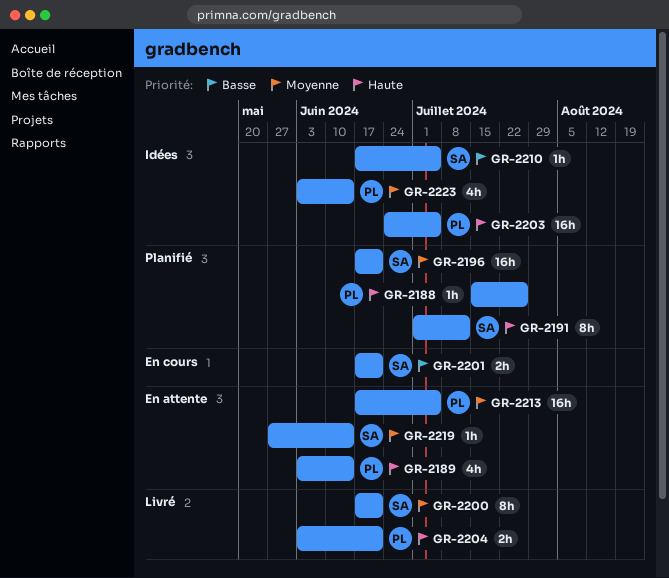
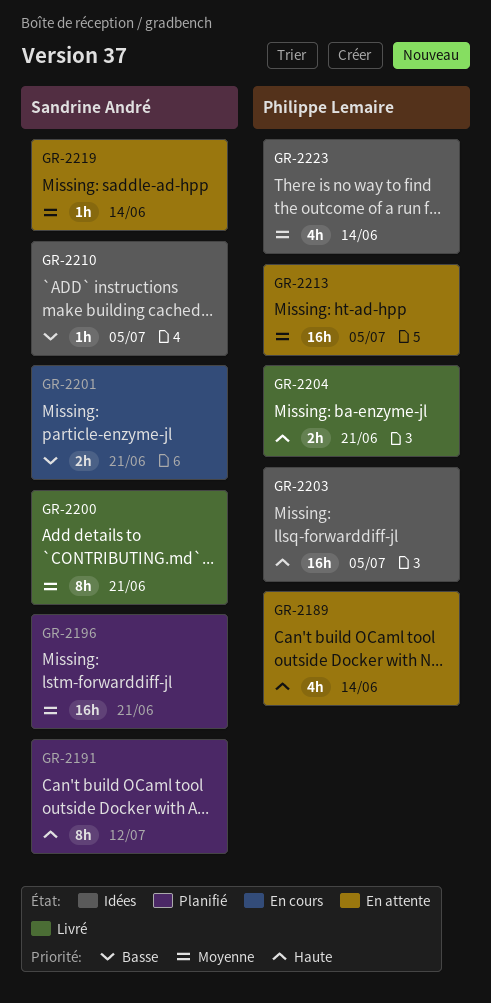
GR-2188: present -> none

